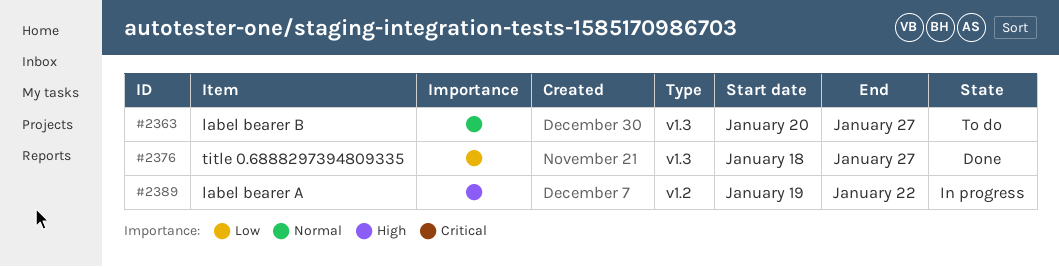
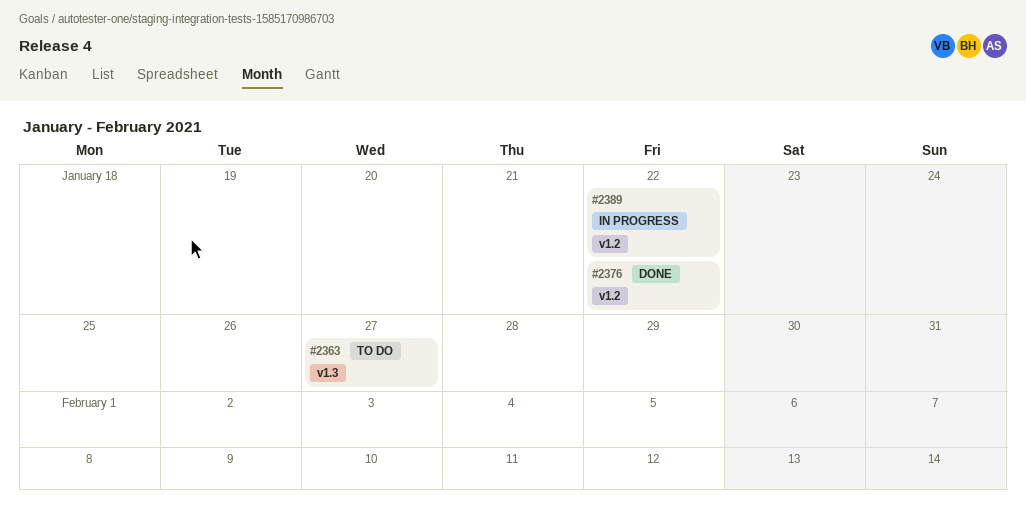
#2376, label: v1.3 -> v1.2
#2376, due: Jan 27 -> Jan 22

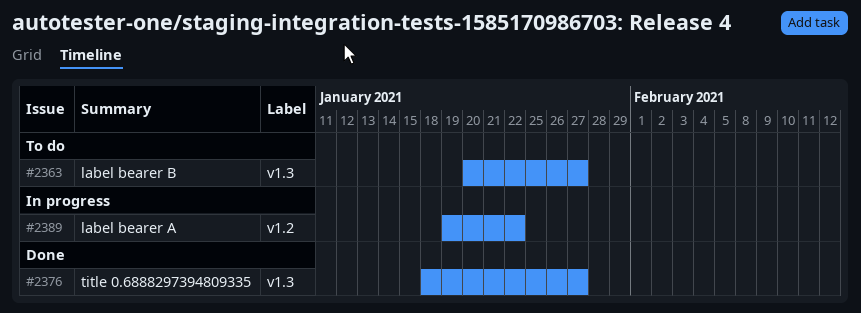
#2376, label: v1.2 -> v1.3
#2376, due: Jan 22 -> Jan 27

